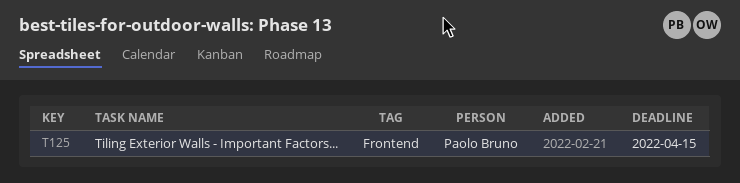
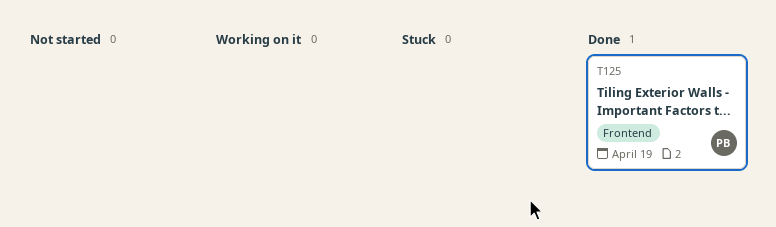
T125, due: Apr 15 -> Apr 19

